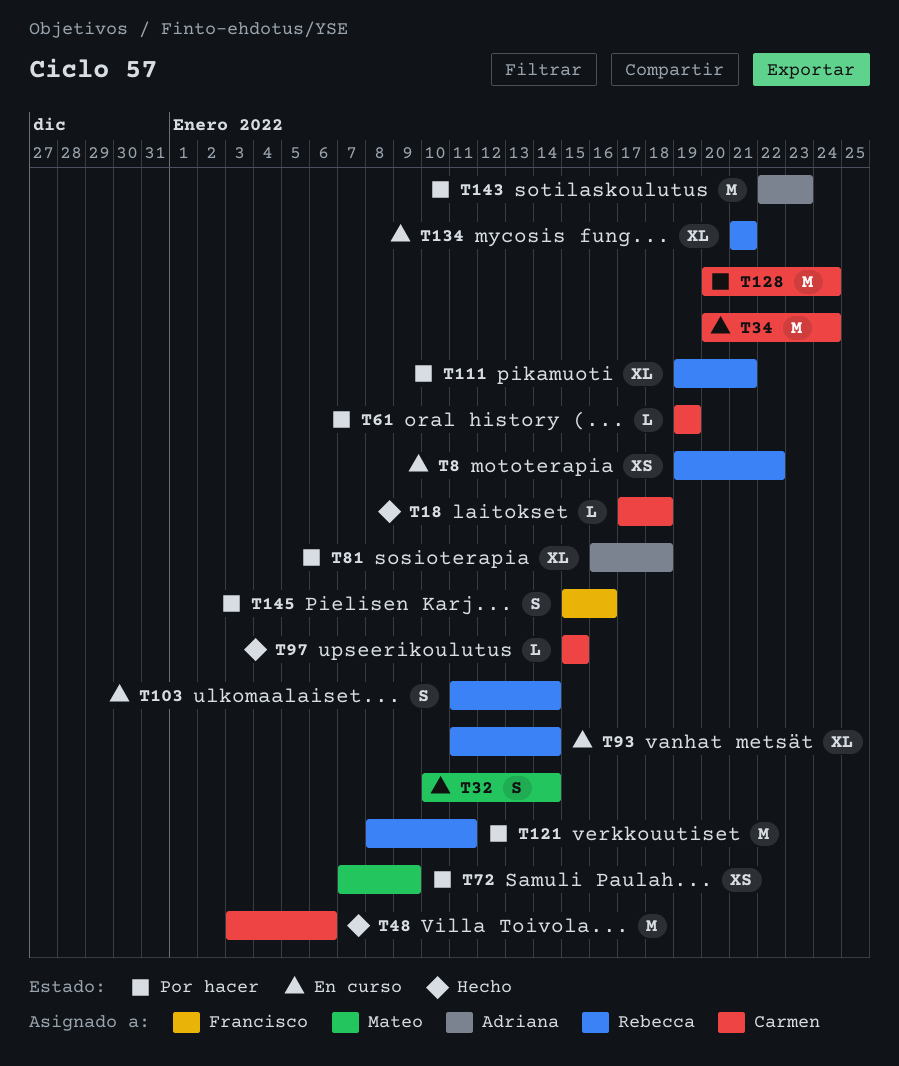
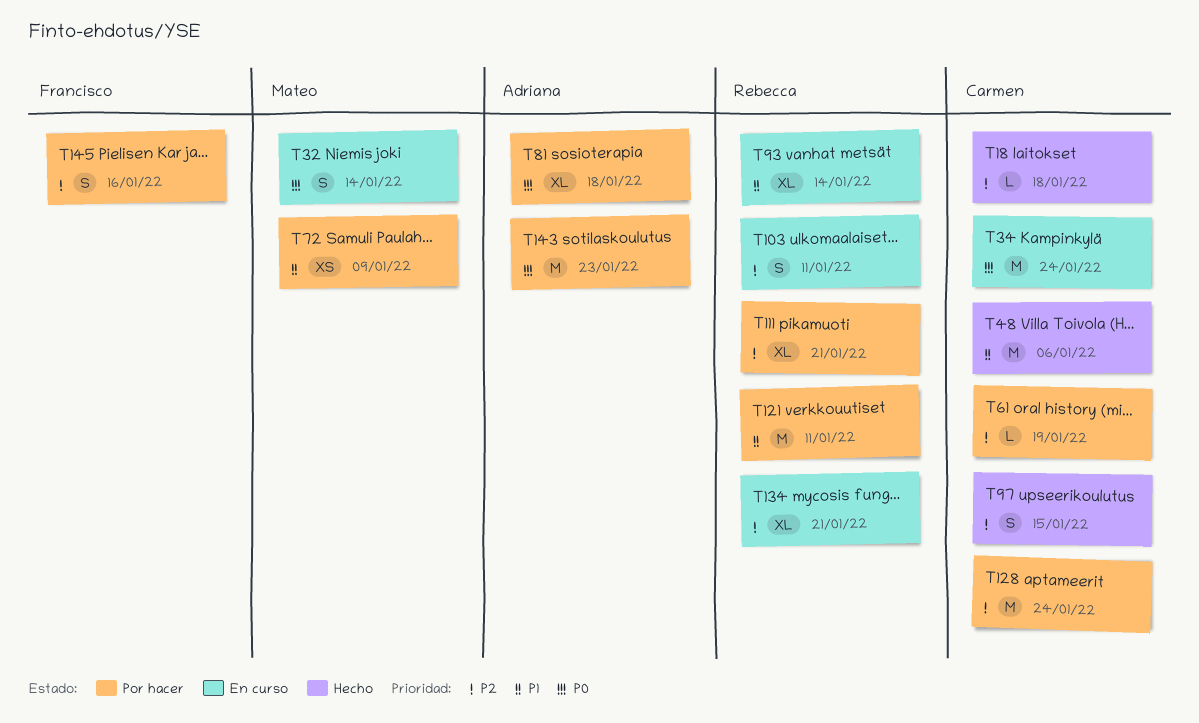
T8: present -> none
T97, estimate: L -> S
T103, due: Jan 14 -> Jan 11

